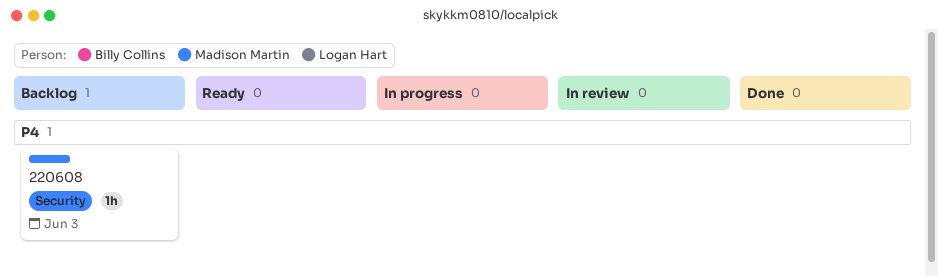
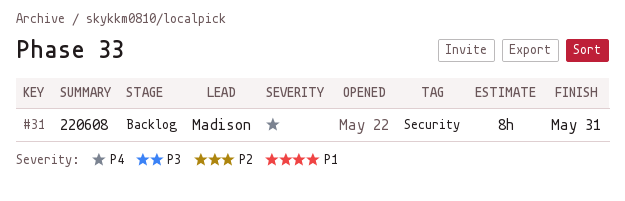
220608, estimate: 1h -> 8h
220608, due: Jun 3 -> May 31

